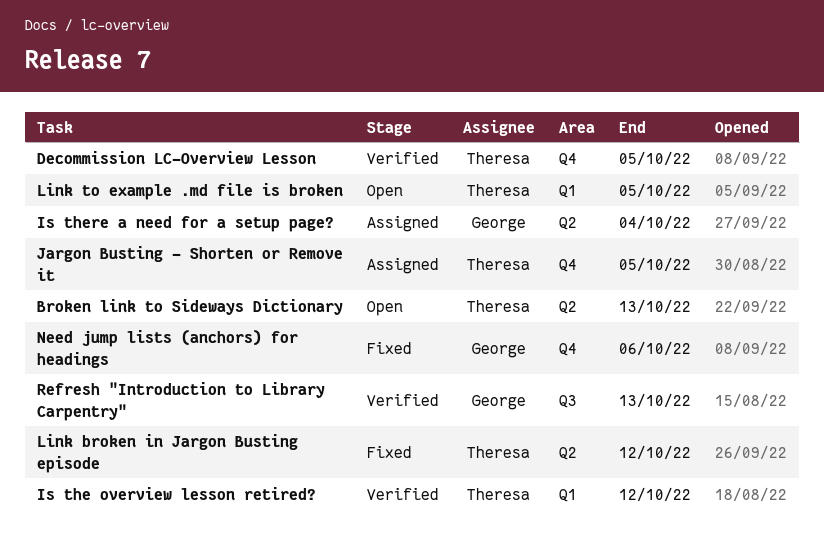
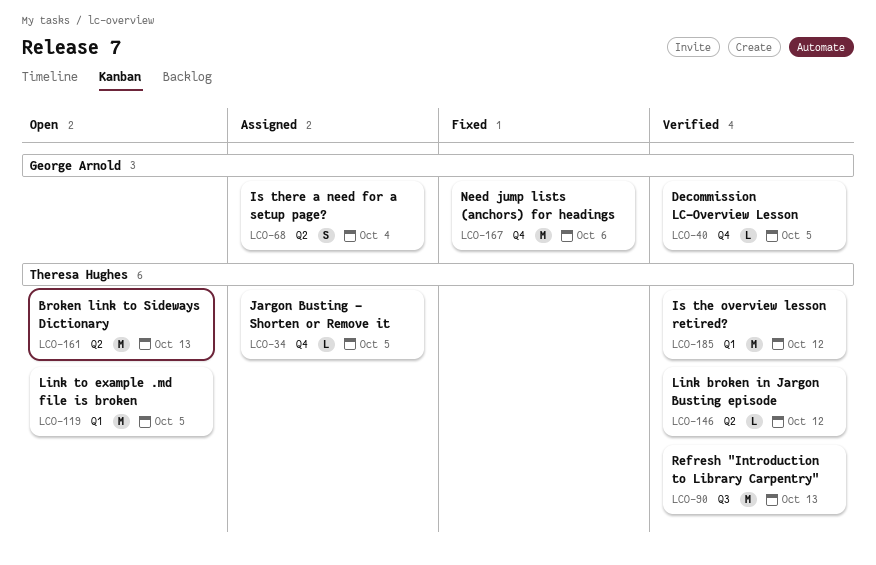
Decommission LC-Overview Lesson, owner: Theresa Hughes -> George Arnold
Link broken in Jargon Busting episode, status: Fixed -> Verified
Refresh "Introduction to Library Carpentry", owner: George Arnold -> Theresa Hughes

